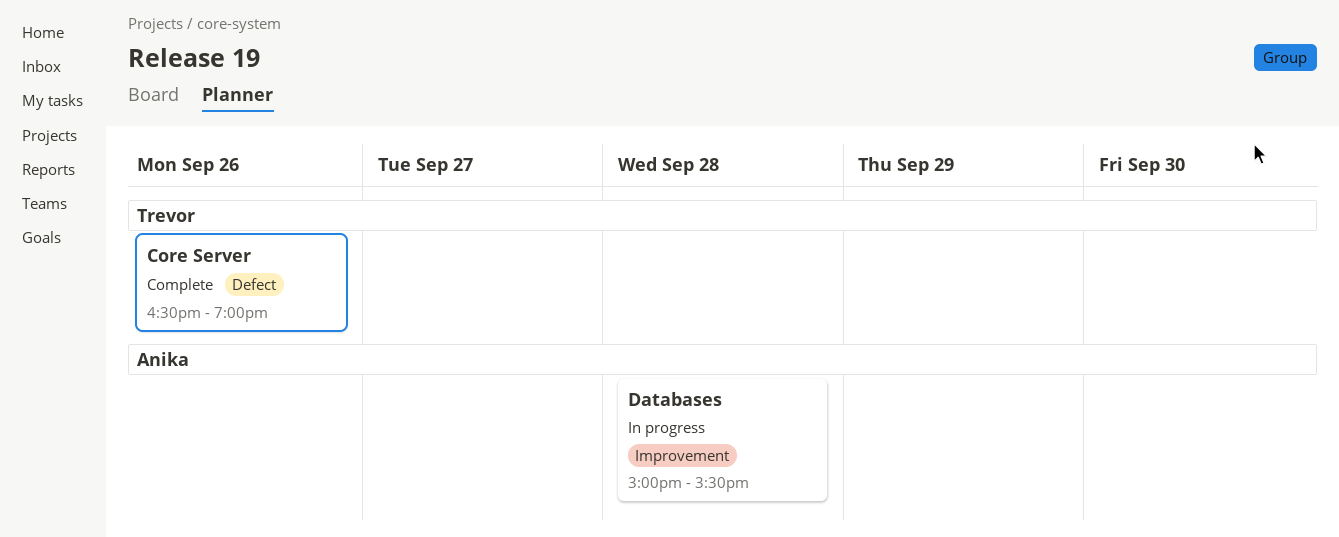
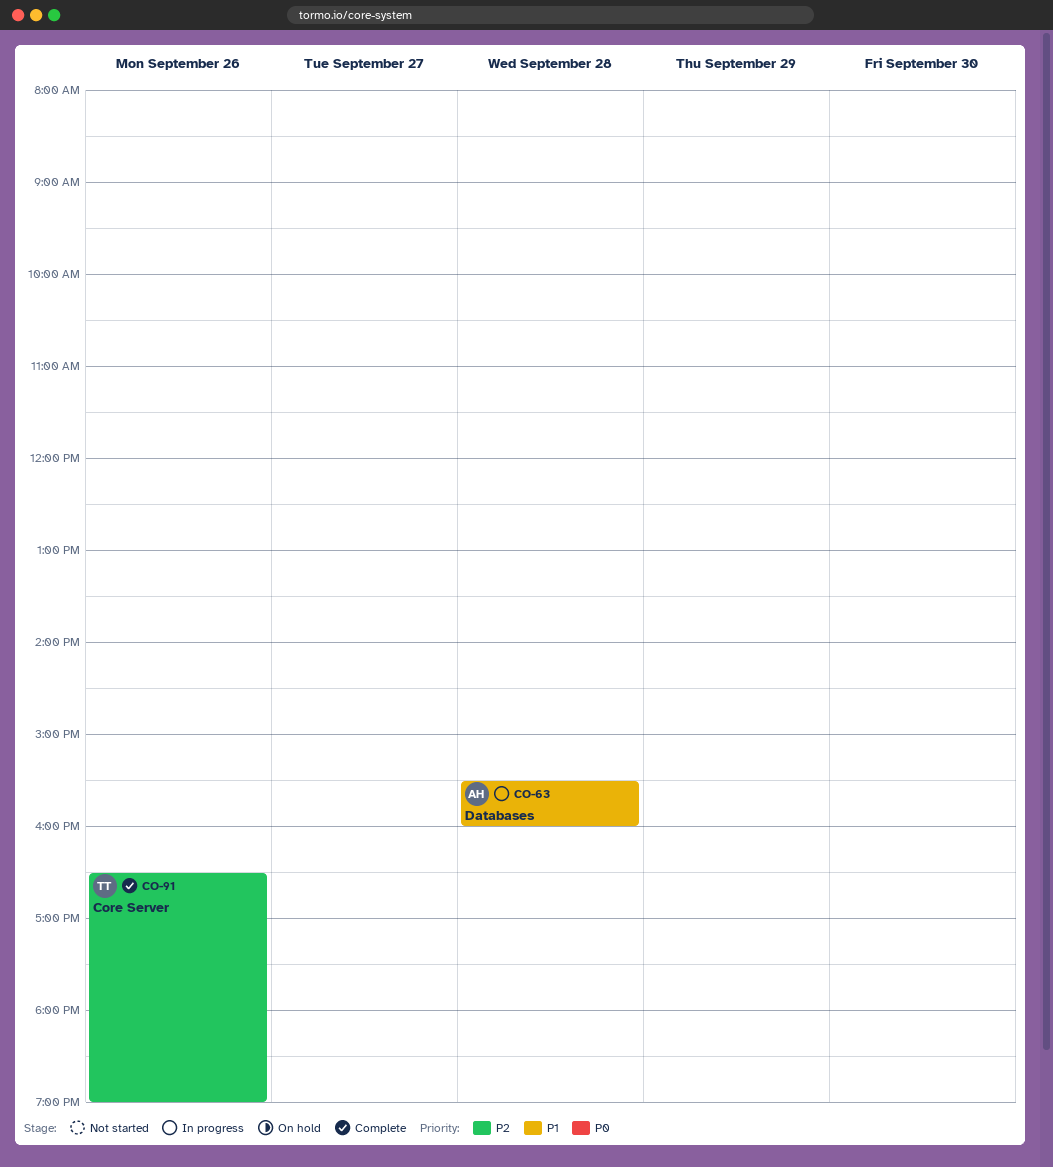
Databases, begins: 15:00 -> 15:30
Databases, ends: 15:30 -> 16:00

